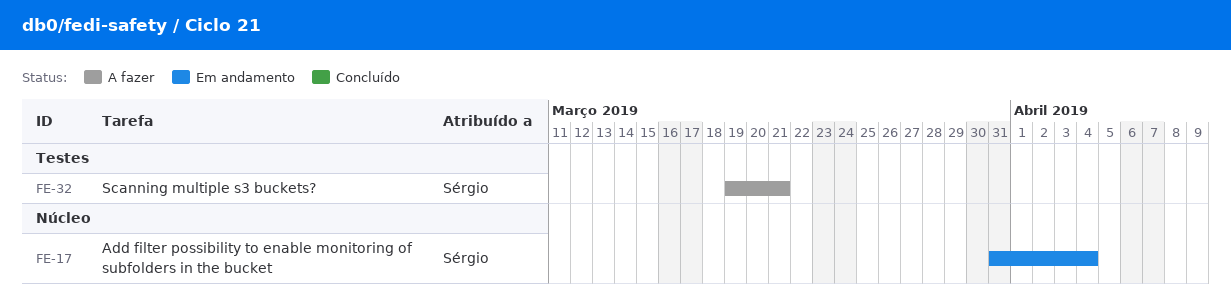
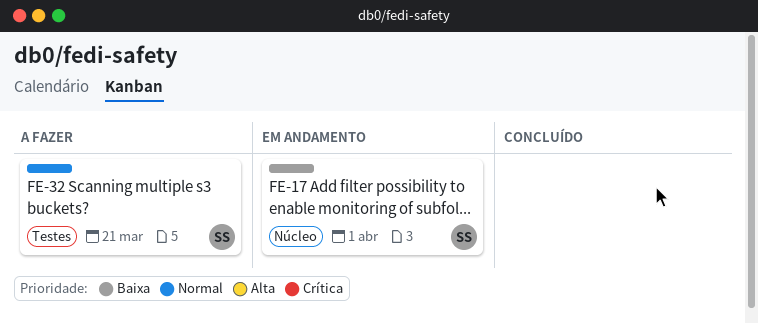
FE-17, due: Apr 4 -> Apr 1

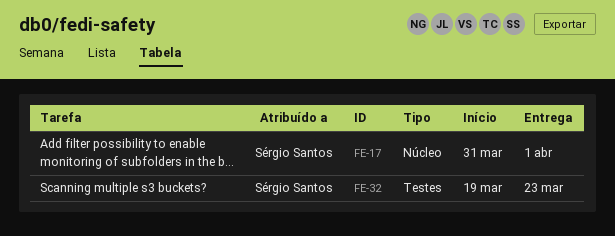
FE-32, due: Mar 21 -> Mar 23

